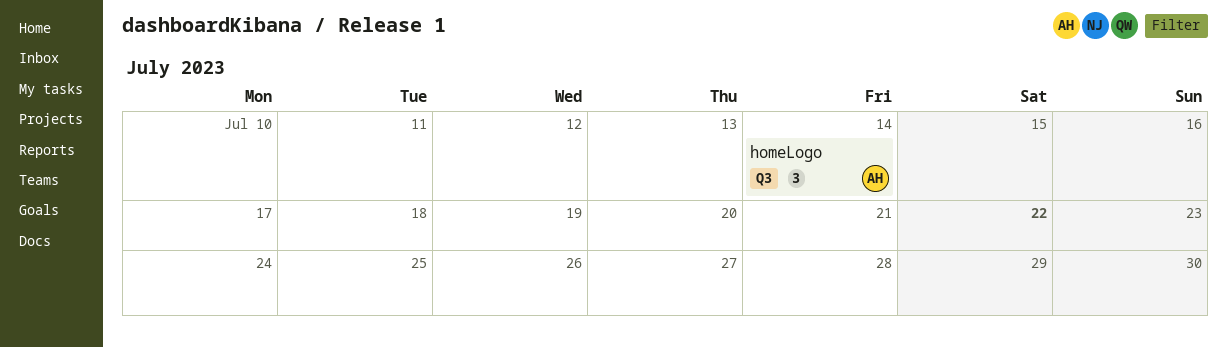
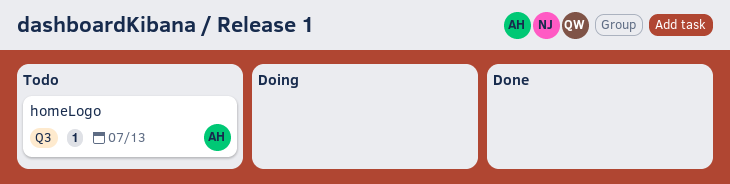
homeLogo, estimate: 3 -> 1
homeLogo, due: Jul 14 -> Jul 13

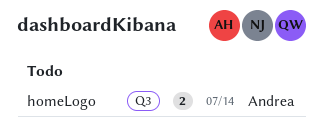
homeLogo, estimate: 1 -> 2
homeLogo, due: Jul 13 -> Jul 14

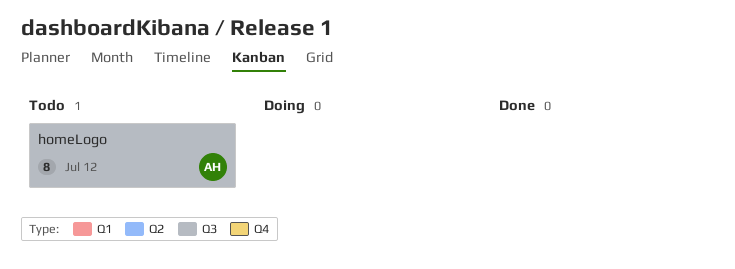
homeLogo, estimate: 2 -> 8
homeLogo, due: Jul 14 -> Jul 12

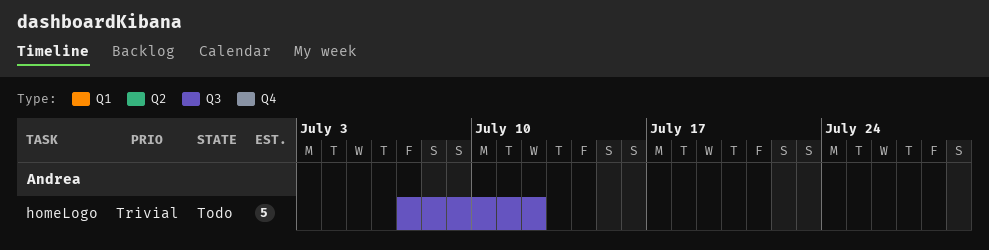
homeLogo, estimate: 8 -> 5

